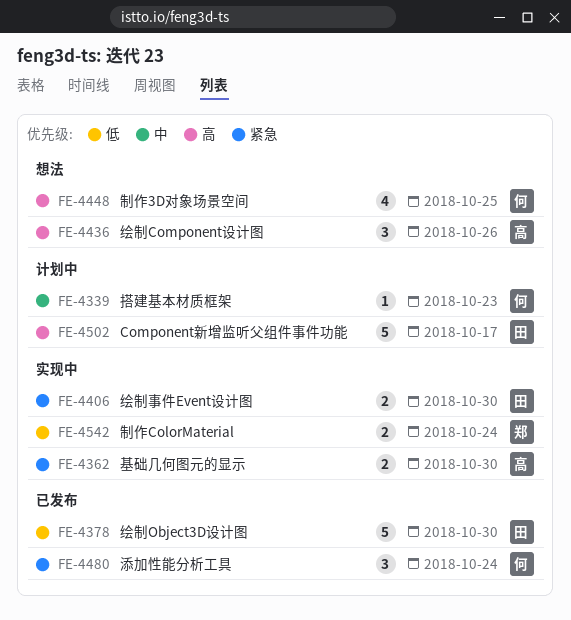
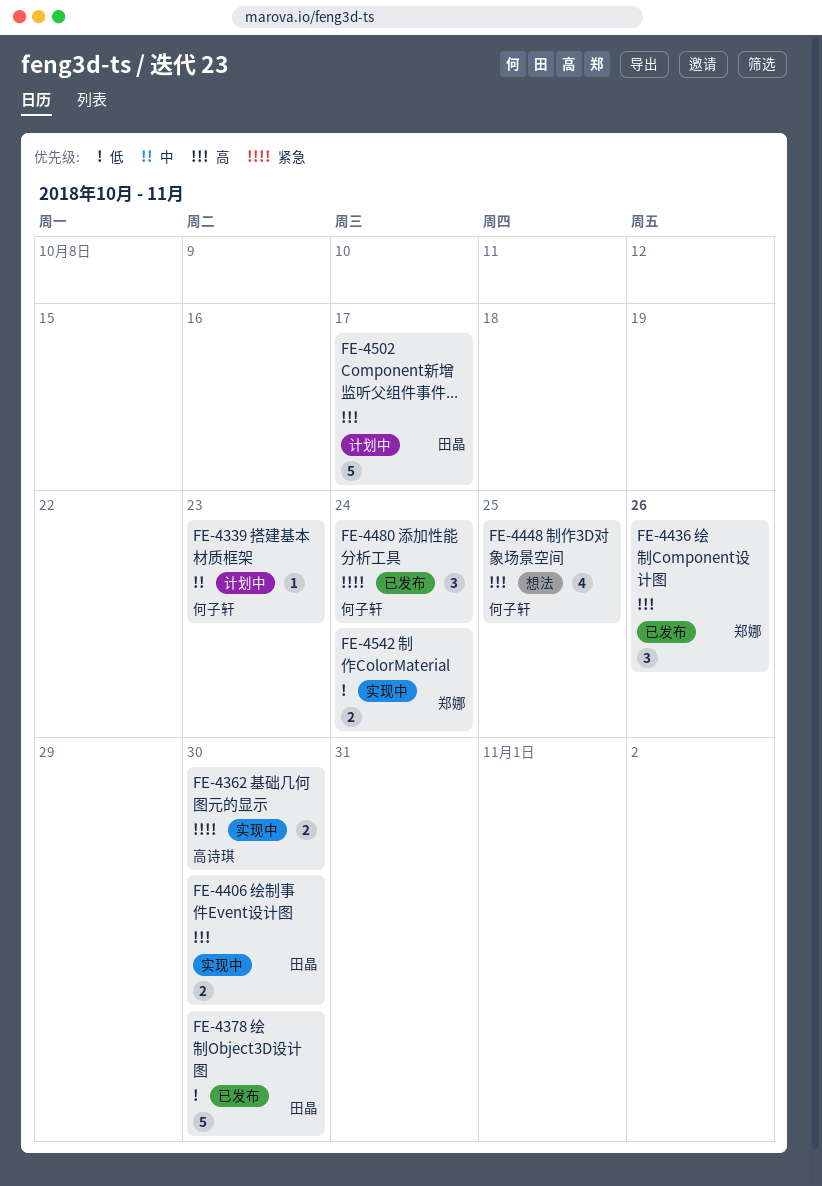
FE-4406, priority: 紧急 -> 高
FE-4436, status: 想法 -> 已发布
FE-4436, owner: 高诗琪 -> 郑娜

